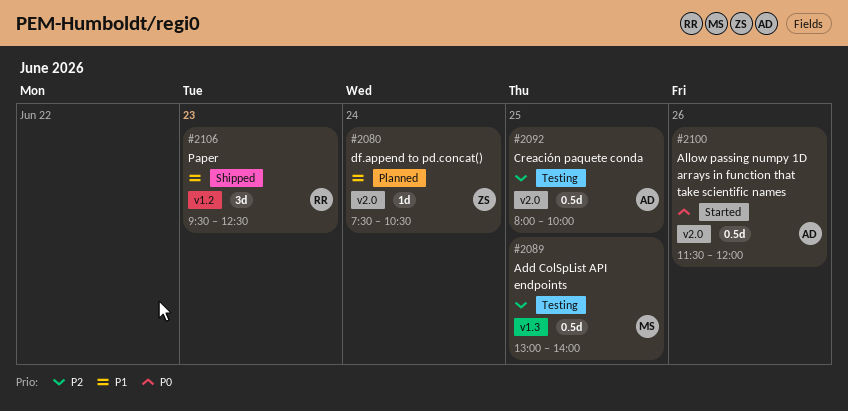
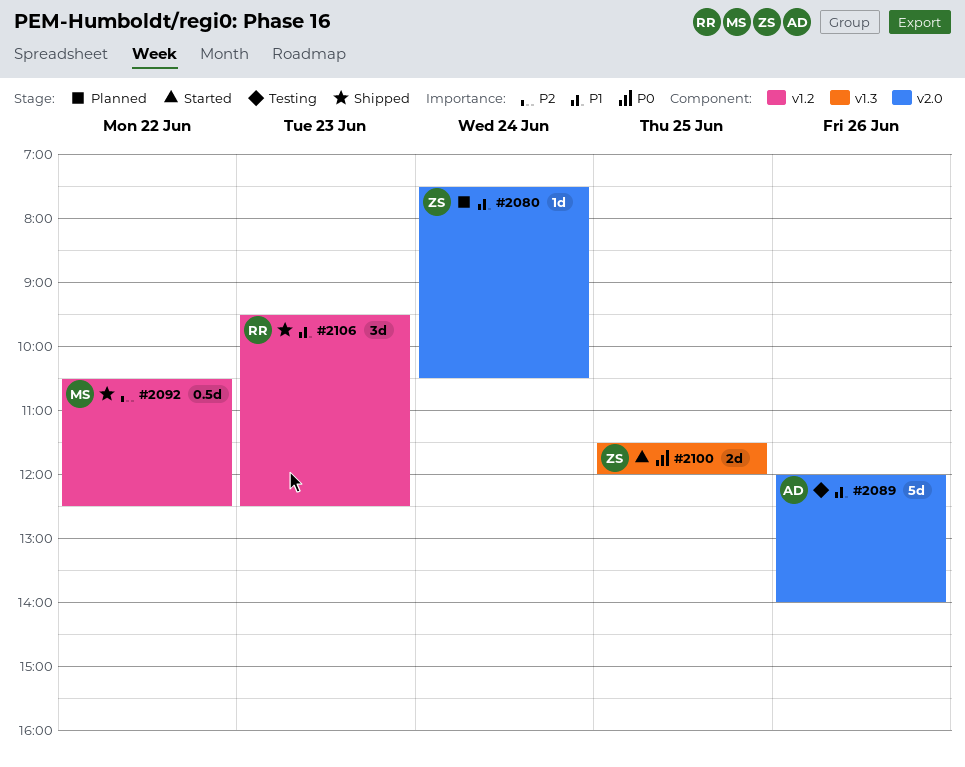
#2089, owner: MS -> AD
#2089, priority: P2 -> P1
#2089, label: v1.3 -> v2.0
#2089, estimate: 0.5d -> 5d
#2089, day: Jun 25 -> Jun 26
#2089, begins: 13:00 -> 12:00
#2092, status: Testing -> Shipped
#2092, owner: AD -> MS
#2092, label: v2.0 -> v1.2
#2092, day: Jun 25 -> Jun 22
#2092, begins: 08:00 -> 10:30
#2092, ends: 10:00 -> 12:30
#2100, owner: AD -> ZS
#2100, label: v2.0 -> v1.3
#2100, estimate: 0.5d -> 2d
#2100, day: Jun 26 -> Jun 25

